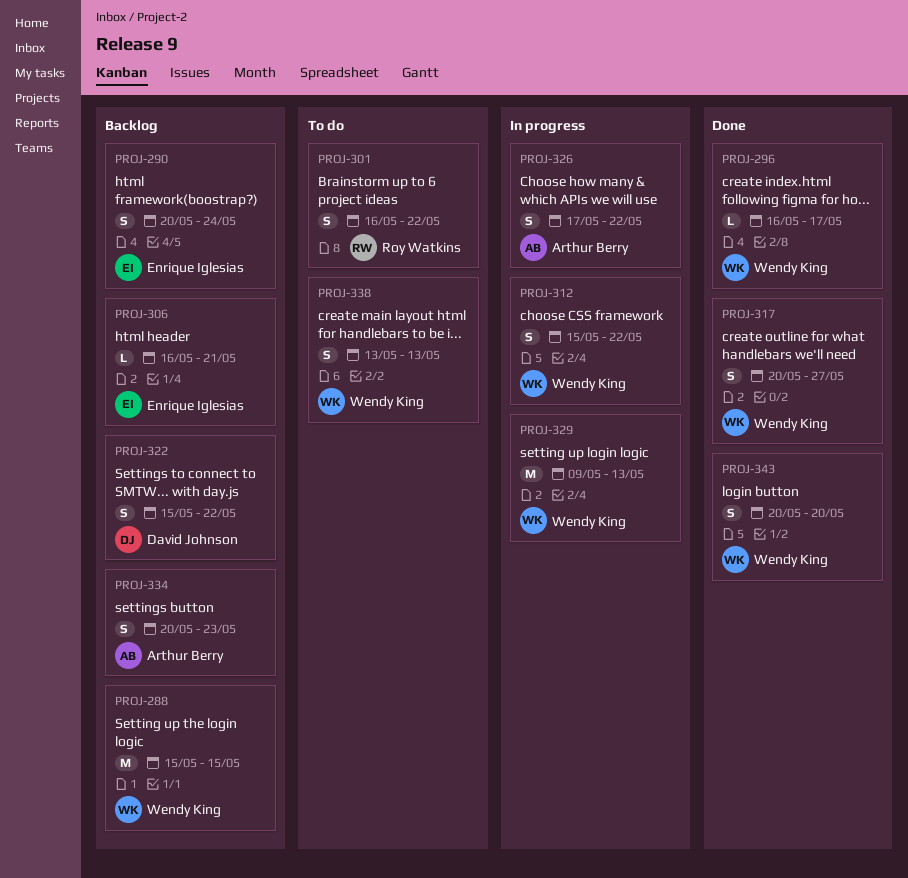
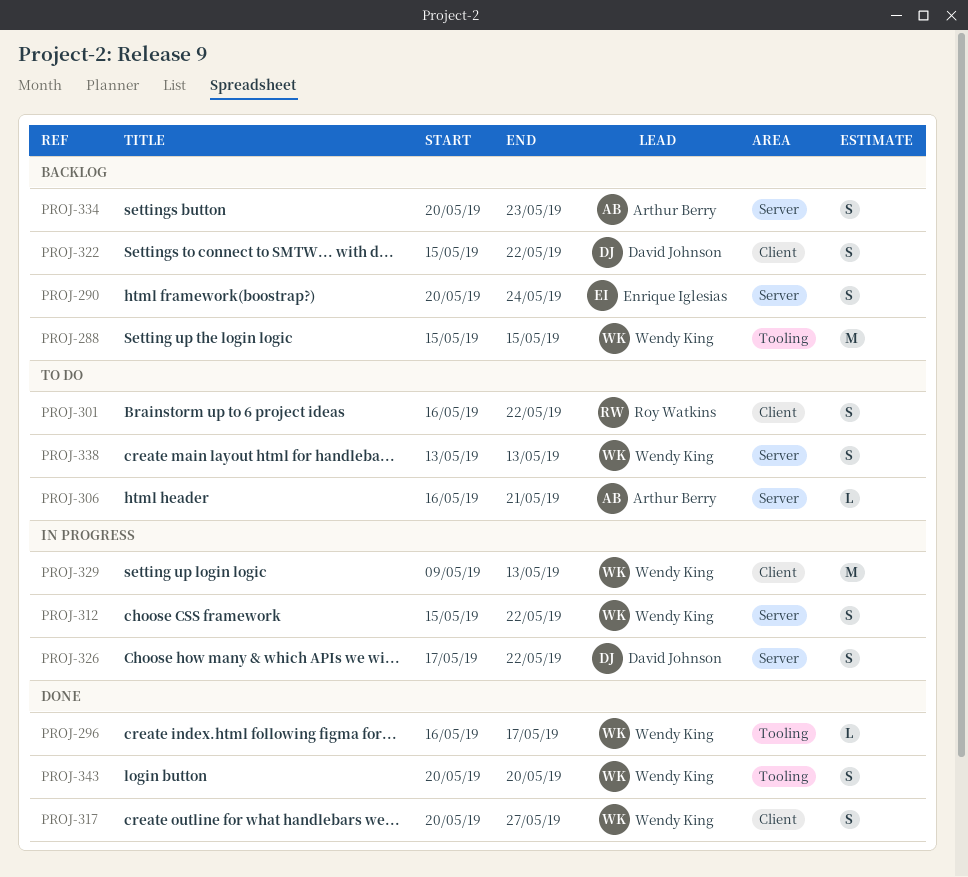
PROJ-306, status: Backlog -> To do
PROJ-306, owner: Enrique Iglesias -> Arthur Berry
PROJ-326, owner: Arthur Berry -> David Johnson

